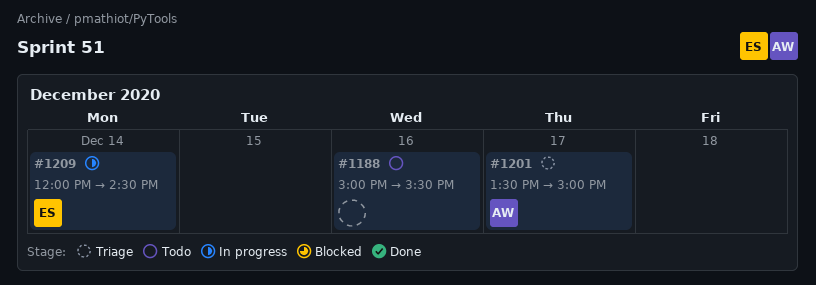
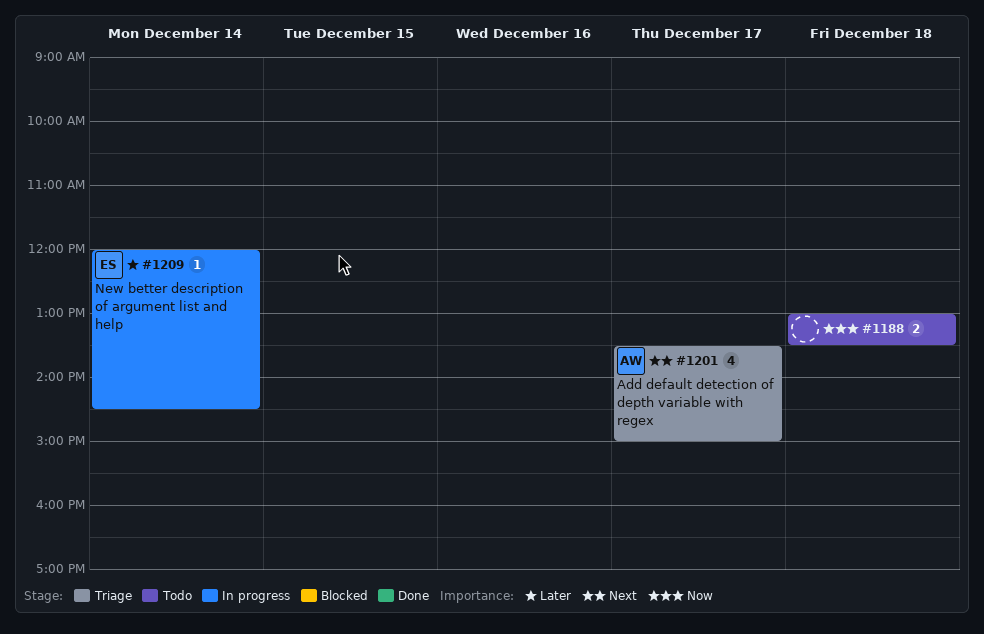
#1188, day: Dec 16 -> Dec 18
#1188, begins: 15:00 -> 13:00
#1188, ends: 15:30 -> 13:30

